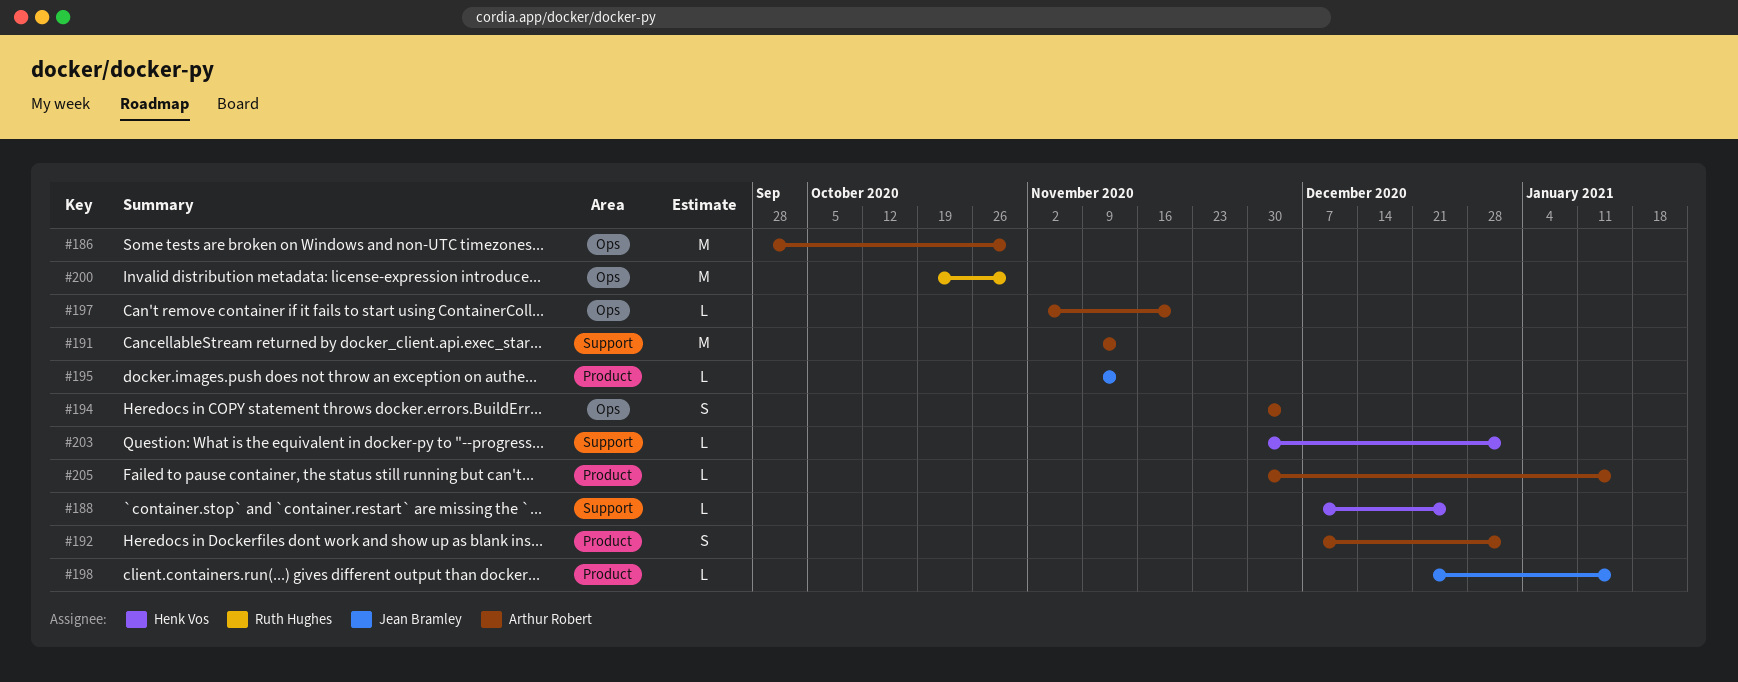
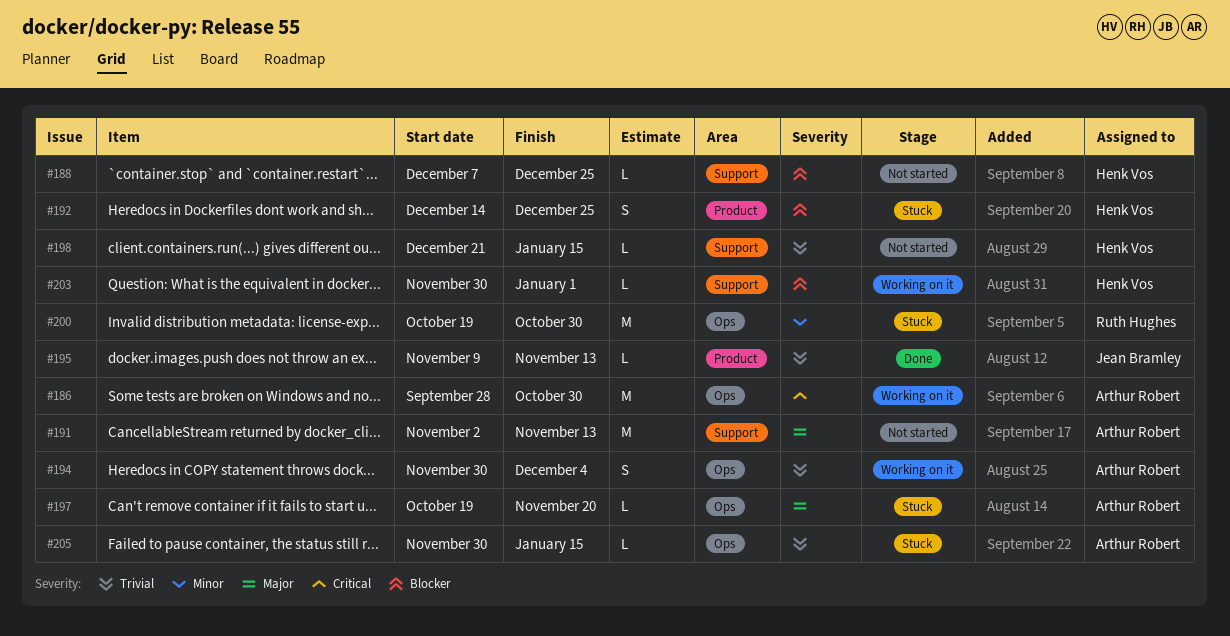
#191, start: Nov 9 -> Nov 2
#192, owner: Arthur Robert -> Henk Vos
#192, start: Dec 7 -> Dec 14
#192, due: Jan 1 -> Dec 25
#197, start: Nov 2 -> Oct 19
#198, owner: Jean Bramley -> Henk Vos
#198, label: Product -> Support
#205, label: Product -> Ops

